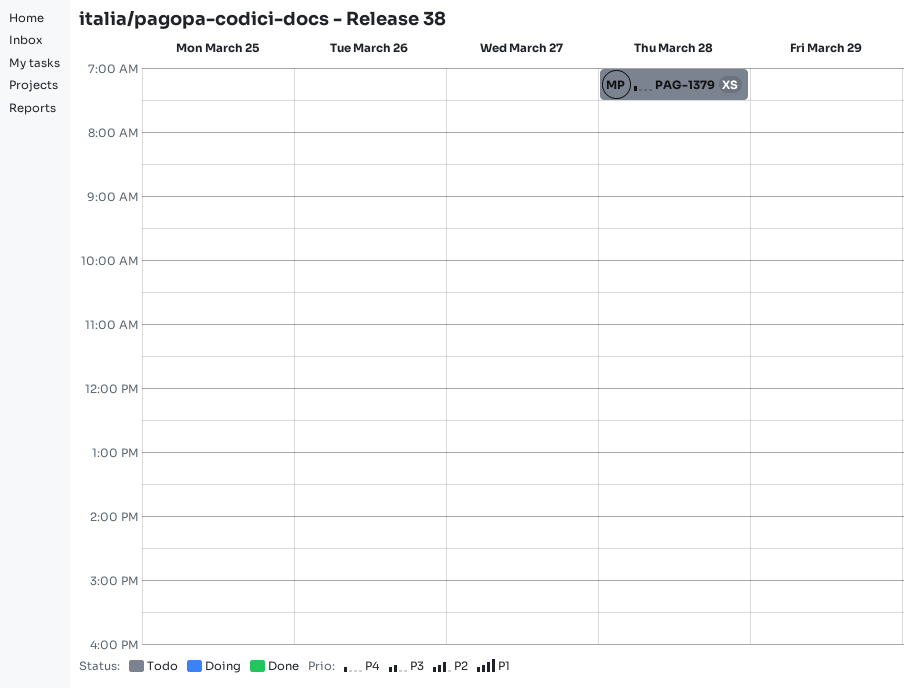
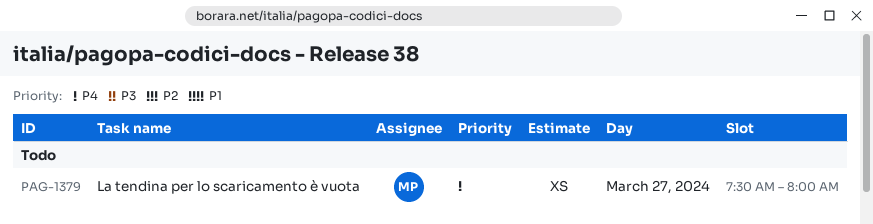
PAG-1379, day: Mar 28 -> Mar 27
PAG-1379, begins: 07:00 -> 07:30
PAG-1379, ends: 07:30 -> 08:00

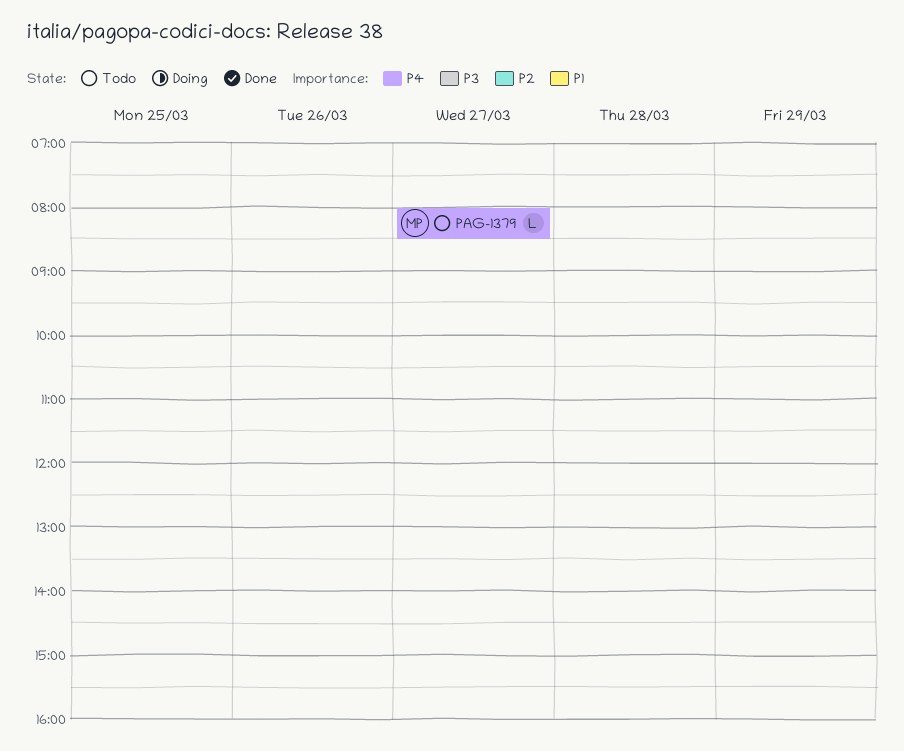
PAG-1379, estimate: XS -> L
PAG-1379, begins: 07:30 -> 08:00
PAG-1379, ends: 08:00 -> 08:30

